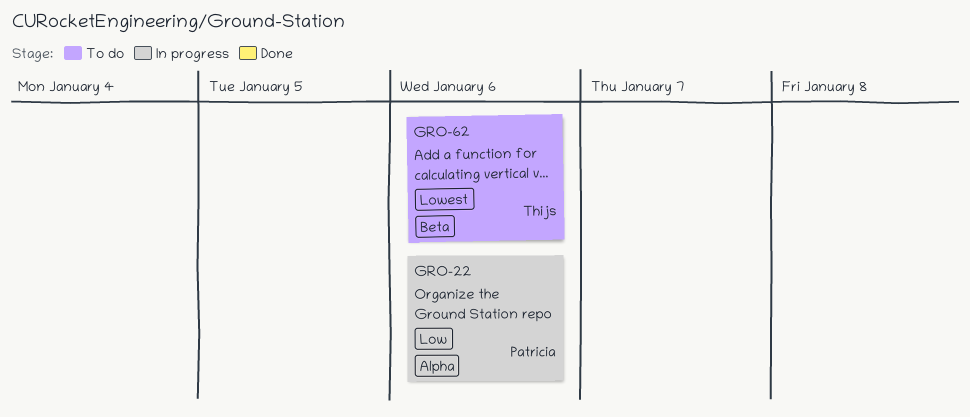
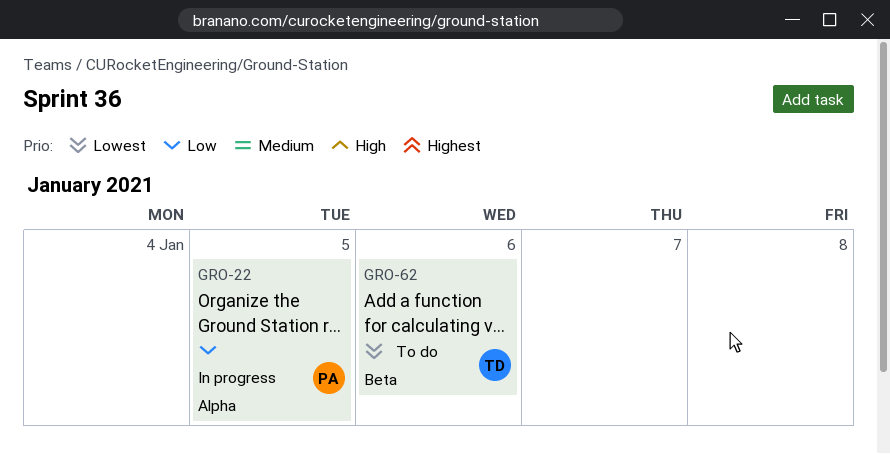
GRO-22, due: Jan 6 -> Jan 5

